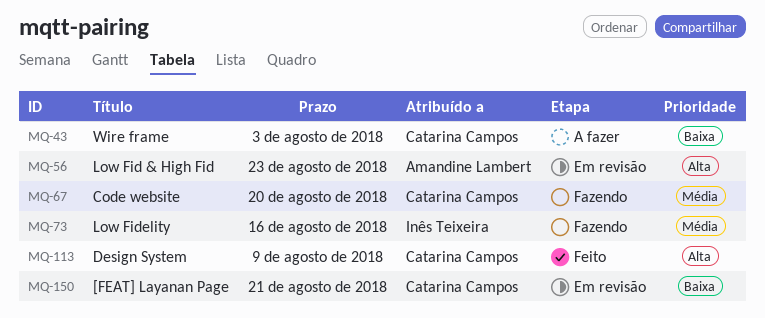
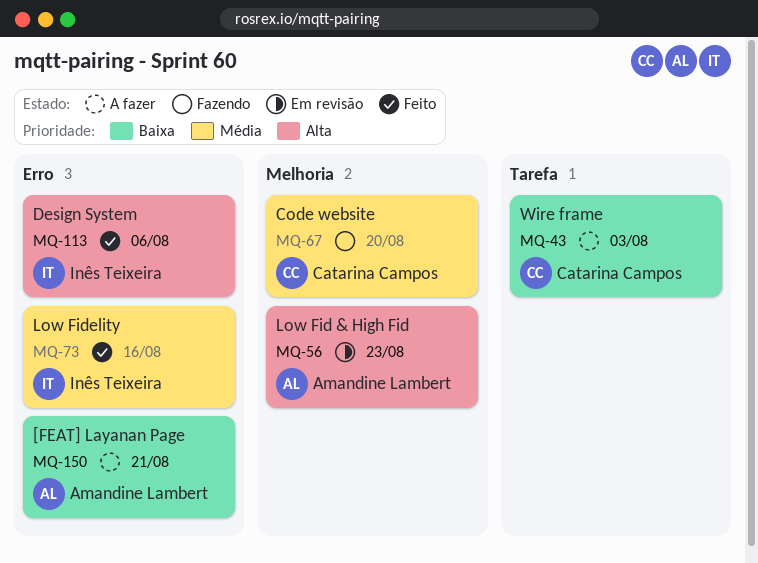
MQ-73, status: Fazendo -> Feito
MQ-113, owner: Catarina Campos -> Inês Teixeira
MQ-113, due: Aug 9 -> Aug 6
MQ-150, status: Em revisão -> A fazer
MQ-150, owner: Catarina Campos -> Amandine Lambert

